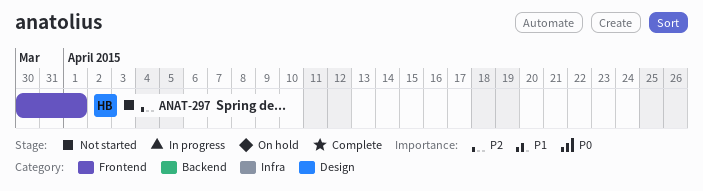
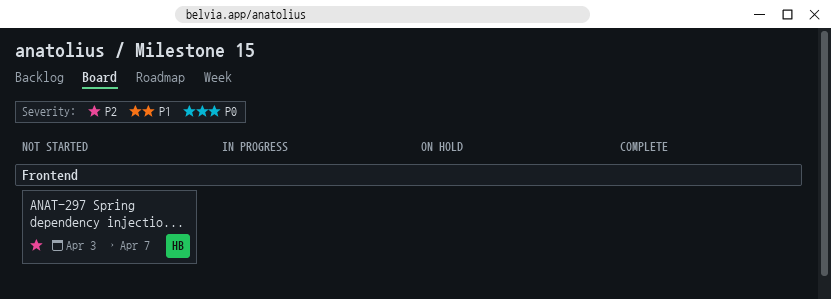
ANAT-297, start: Mar 30 -> Apr 3
ANAT-297, due: Apr 1 -> Apr 7

